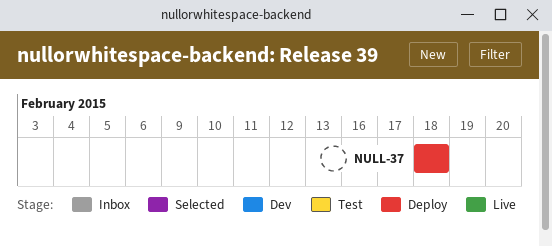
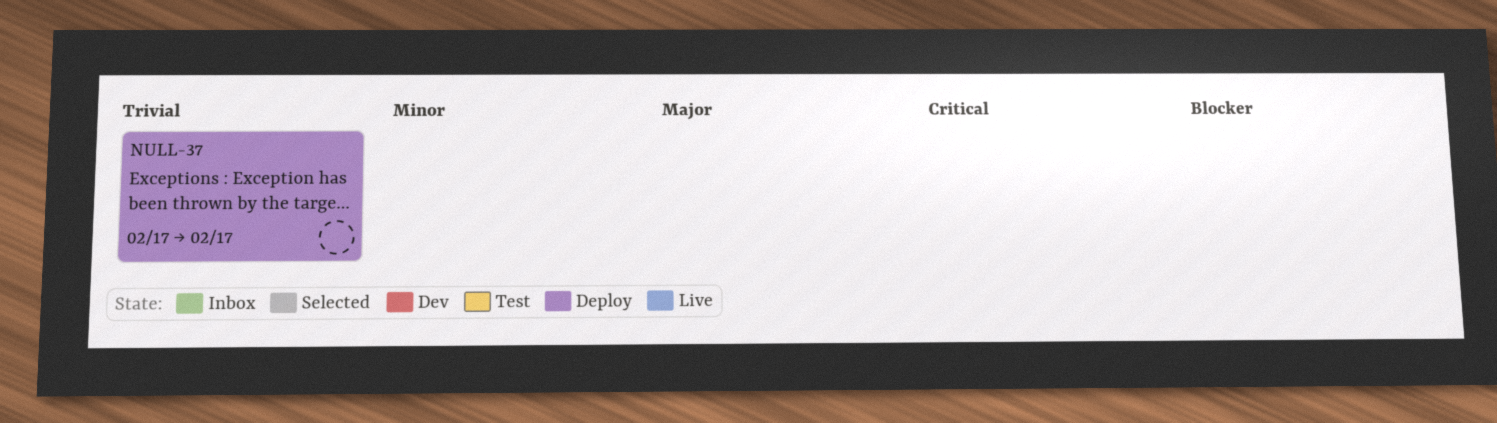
NULL-37, start: Feb 18 -> Feb 17
NULL-37, due: Feb 18 -> Feb 17

